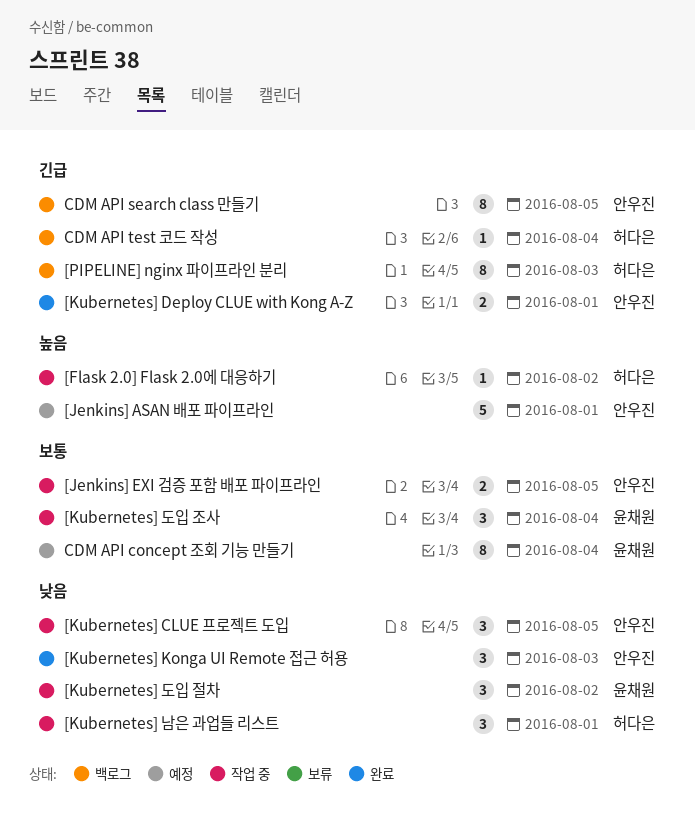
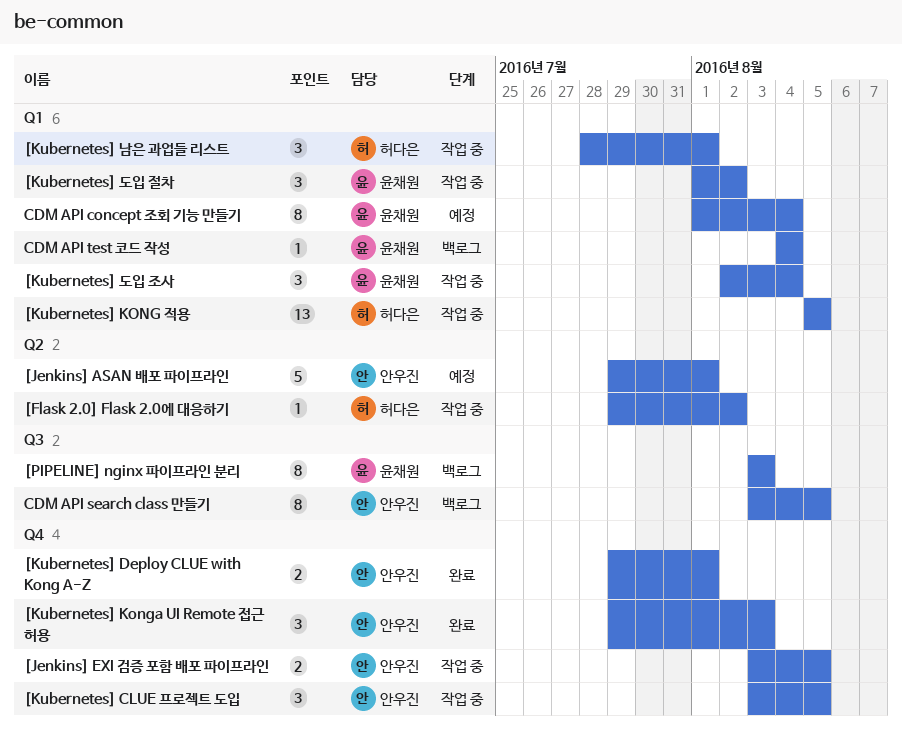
[Kubernetes] KONG 적용: none -> present
[PIPELINE] nginx 파이프라인 분리, owner: 허다은 -> 윤채원
CDM API test 코드 작성, owner: 허다은 -> 윤채원

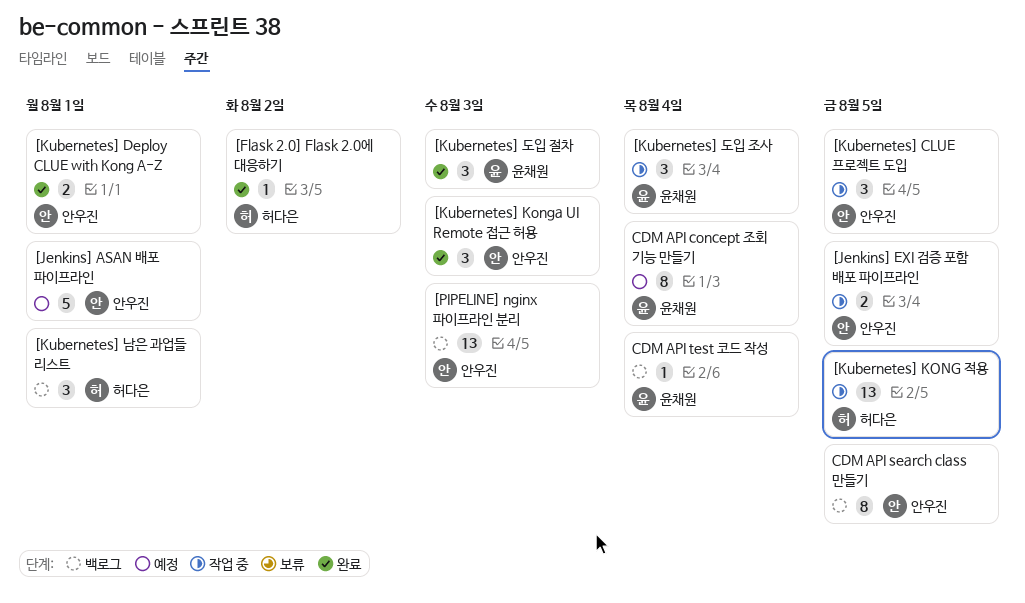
[Flask 2.0] Flask 2.0에 대응하기, status: 작업 중 -> 완료
[Kubernetes] 남은 과업들 리스트, status: 작업 중 -> 백로그
[Kubernetes] 도입 절차, status: 작업 중 -> 완료
[Kubernetes] 도입 절차, due: Aug 2 -> Aug 3
[PIPELINE] nginx 파이프라인 분리, owner: 윤채원 -> 안우진
[PIPELINE] nginx 파이프라인 분리, estimate: 8 -> 13

